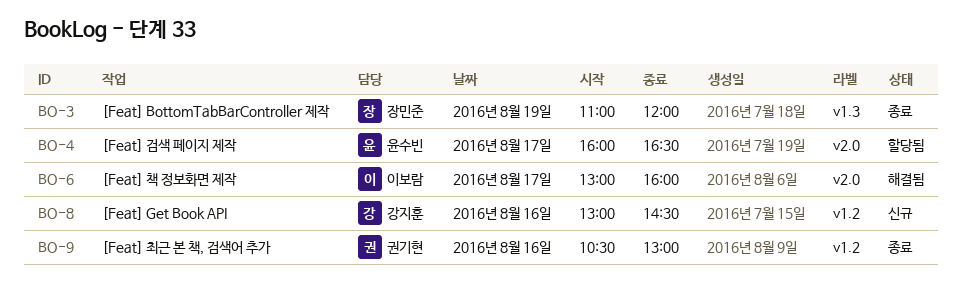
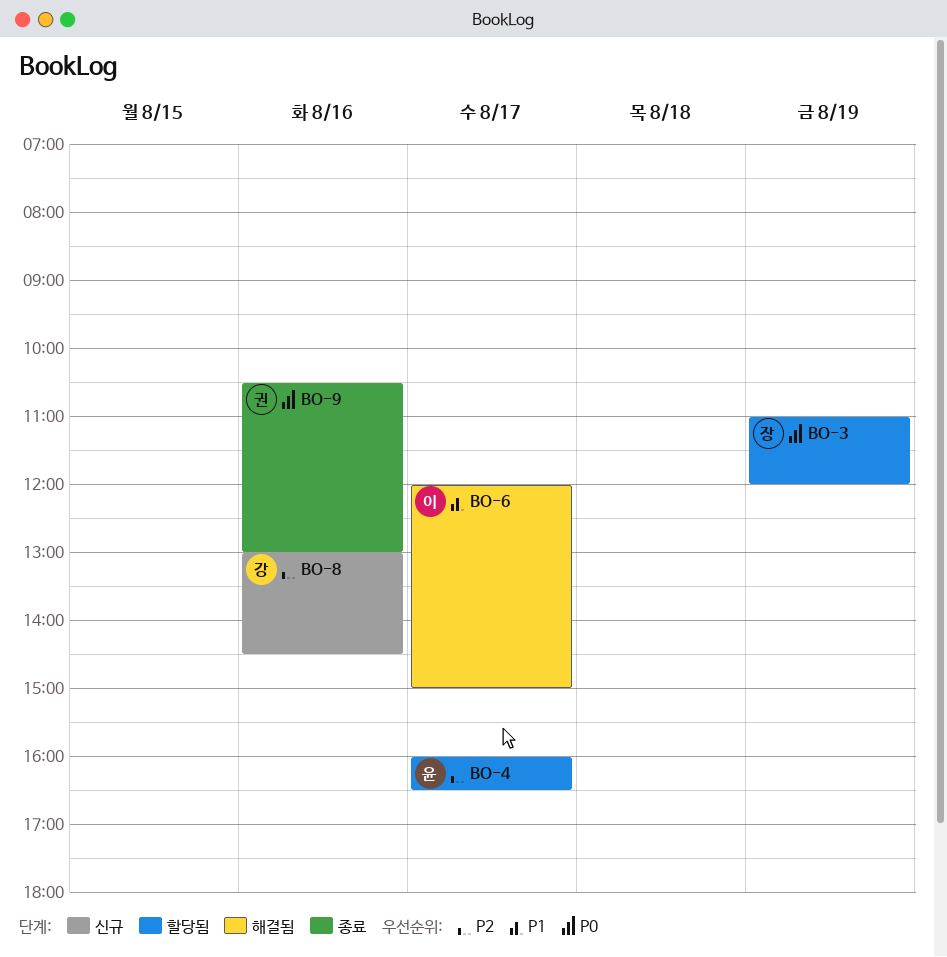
BO-3, status: 종료 -> 할당됨
BO-6, begins: 13:00 -> 12:00
BO-6, ends: 16:00 -> 15:00

